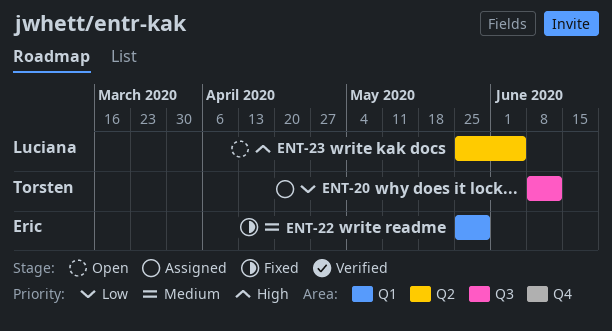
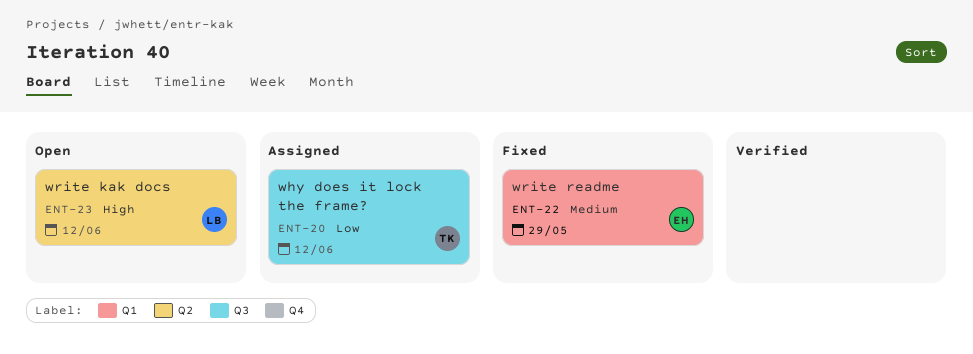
ENT-23, due: Jun 5 -> Jun 12

